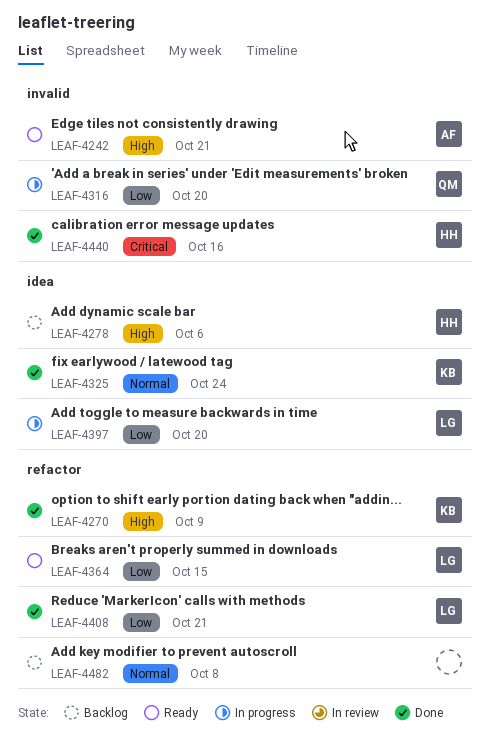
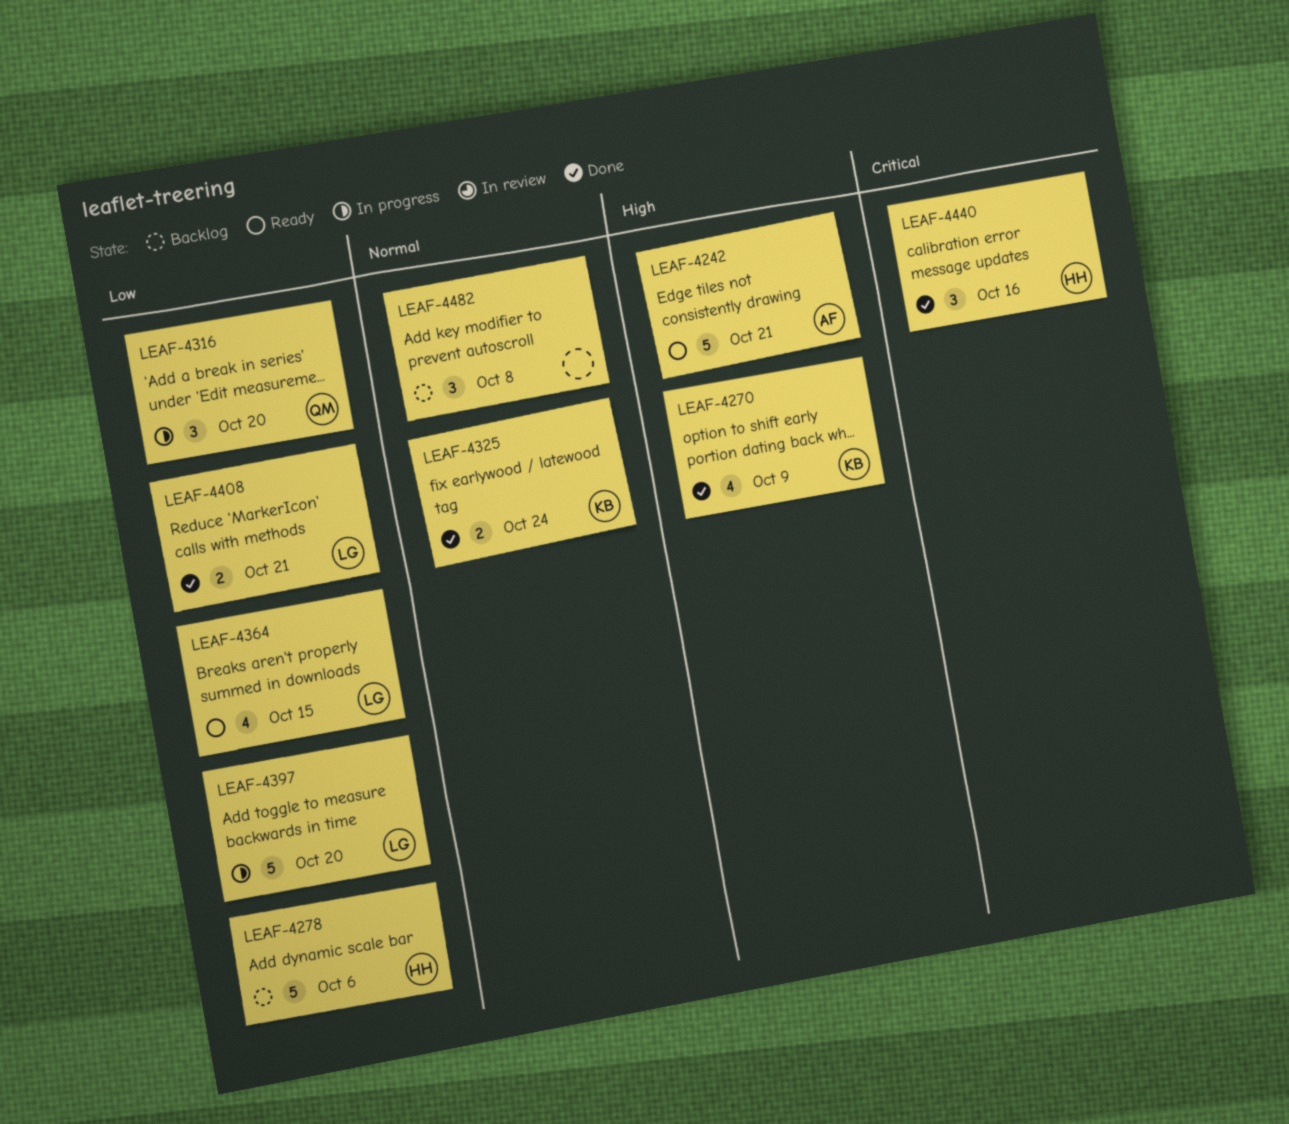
LEAF-4278, priority: High -> Low

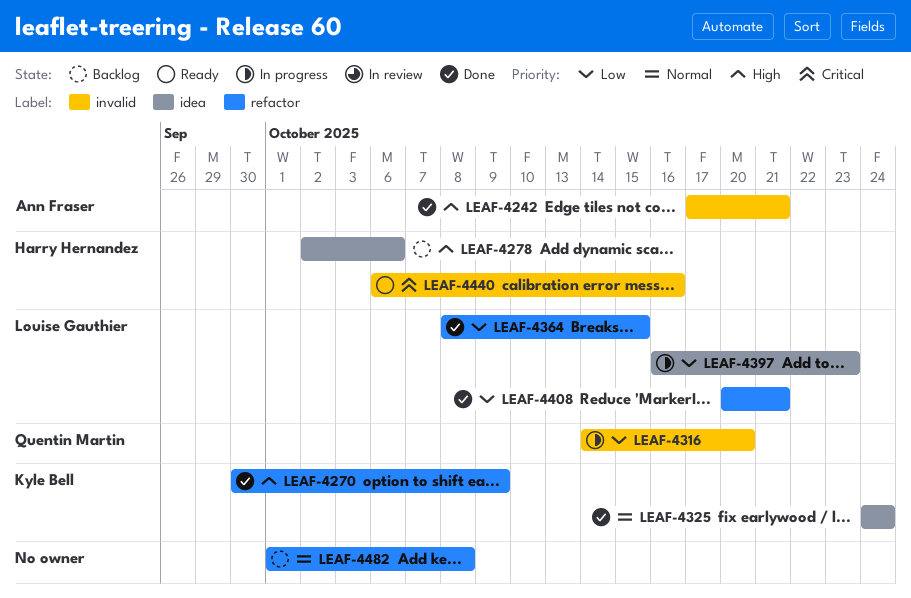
LEAF-4242, status: Ready -> Done
LEAF-4278, priority: Low -> High
LEAF-4364, status: Ready -> Done
LEAF-4397, due: Oct 20 -> Oct 23
LEAF-4440, status: Done -> Ready

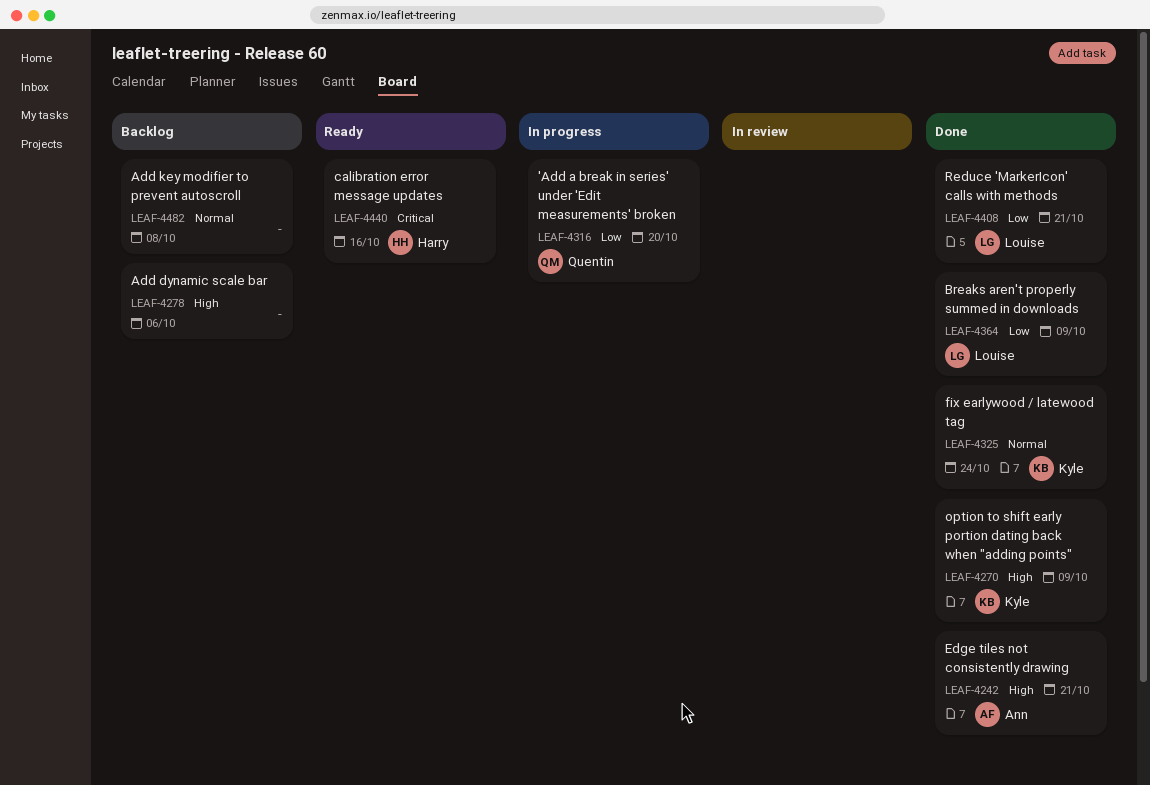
LEAF-4278, owner: Harry Hernandez -> none
LEAF-4364, due: Oct 15 -> Oct 9
LEAF-4397: present -> none

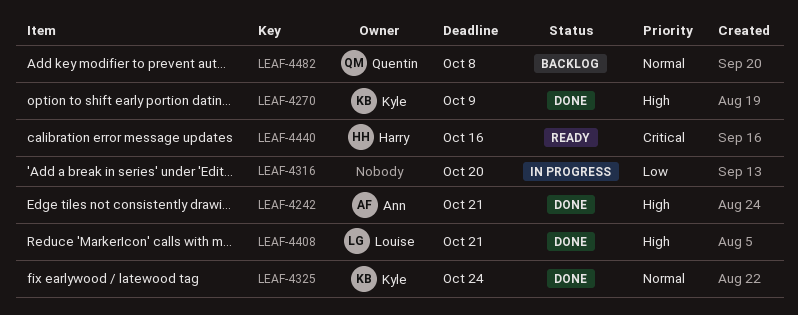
LEAF-4278: present -> none
LEAF-4316, owner: Quentin -> none
LEAF-4364: present -> none
LEAF-4408, priority: Low -> High
LEAF-4482, owner: none -> Quentin

